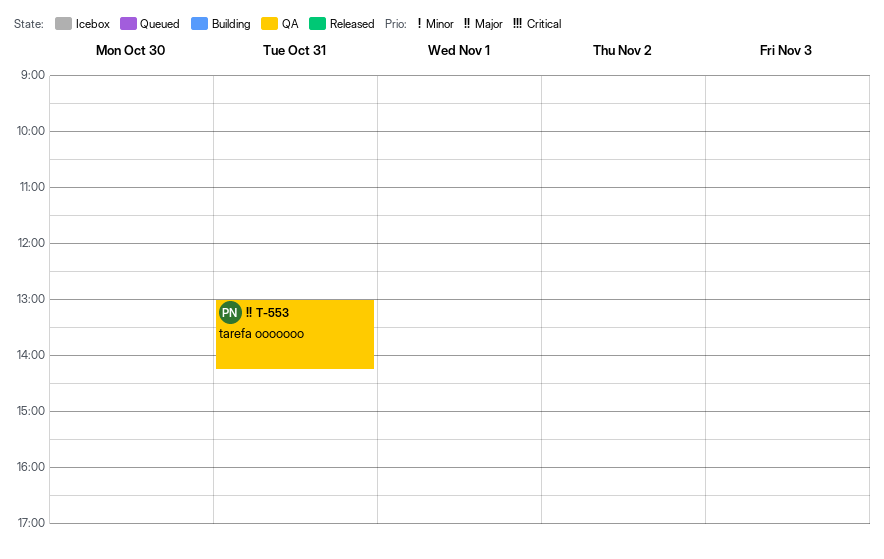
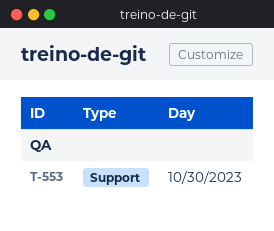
T-553, day: Oct 31 -> Oct 30

